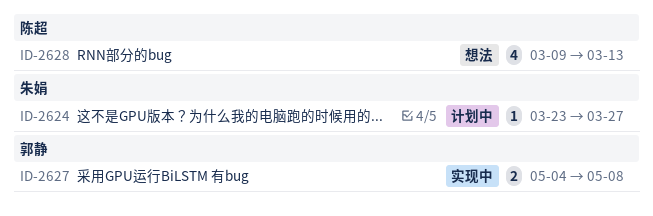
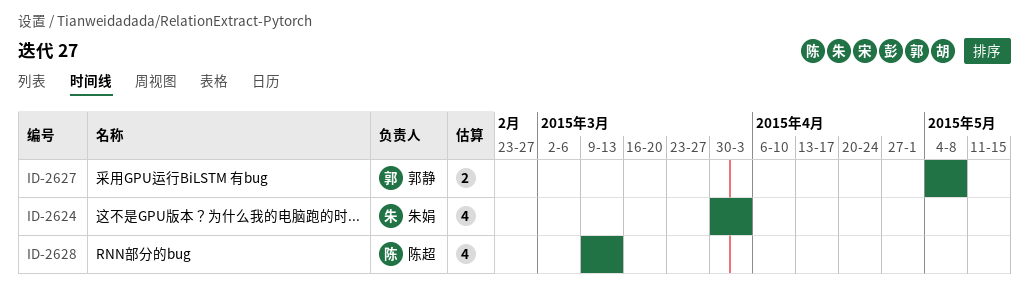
ID-2624, estimate: 1 -> 4
ID-2624, start: Mar 23 -> Mar 30
ID-2624, due: Mar 27 -> Apr 3

